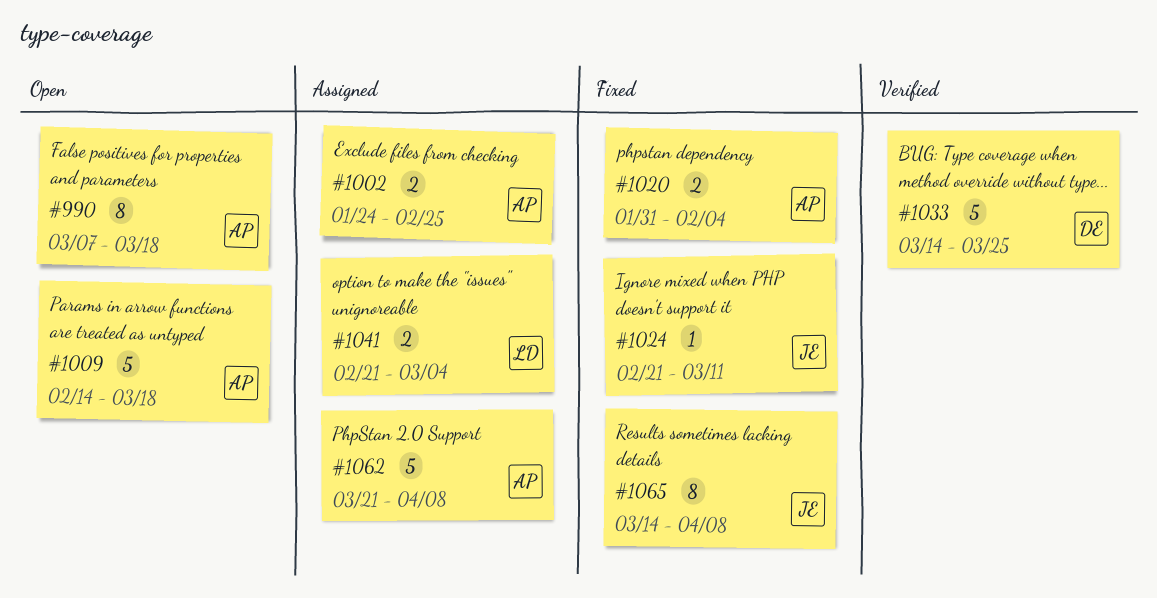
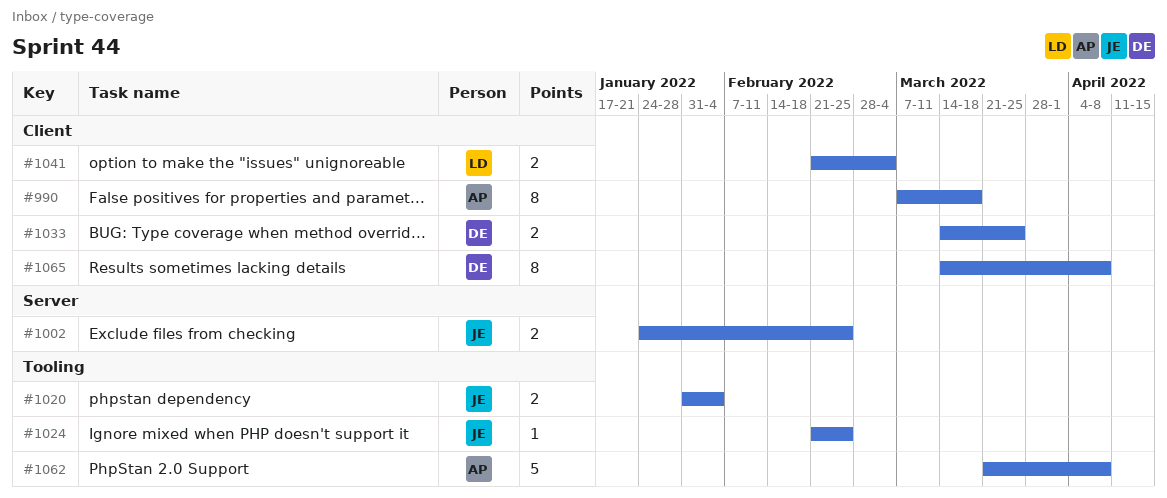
#1002, owner: AP -> JE
#1009: present -> none
#1020, owner: AP -> JE
#1024, due: Mar 11 -> Feb 25
#1033, estimate: 5 -> 2
#1065, owner: JE -> DE

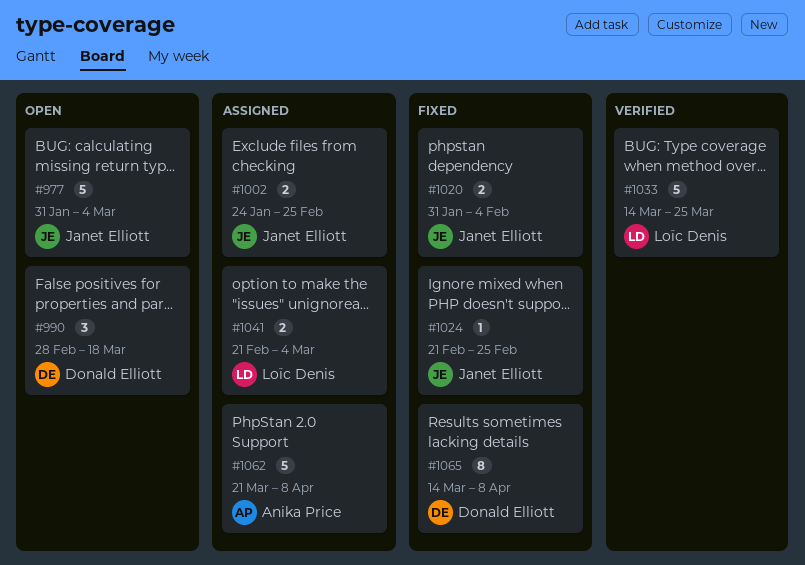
#977: none -> present
#990, owner: Anika Price -> Donald Elliott
#990, estimate: 8 -> 3
#990, start: Mar 7 -> Feb 28
#1033, owner: Donald Elliott -> Loïc Denis
#1033, estimate: 2 -> 5

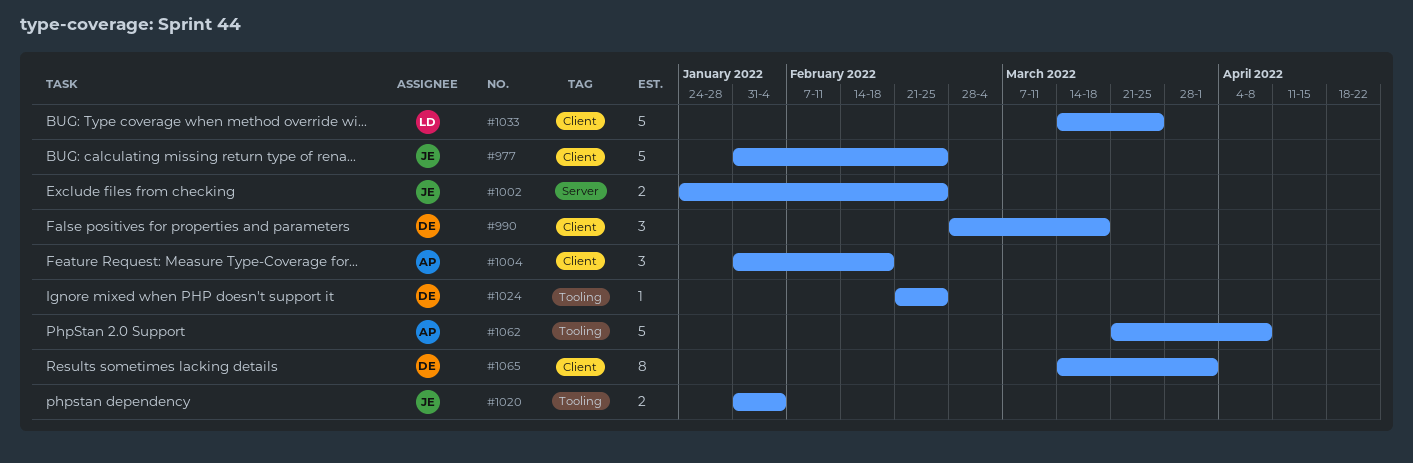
#977, due: Mar 4 -> Feb 25
#1004: none -> present
#1024, owner: Janet Elliott -> Donald Elliott
#1041: present -> none
#1065, due: Apr 8 -> Apr 1

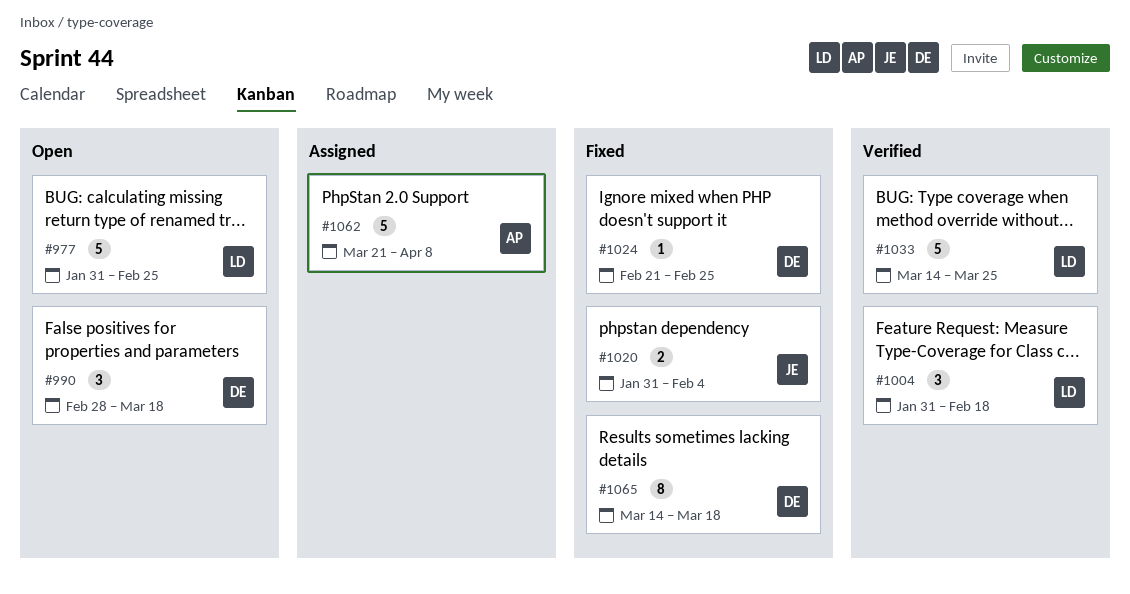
#977, owner: JE -> LD
#1002: present -> none
#1004, owner: AP -> LD
#1065, due: Apr 1 -> Mar 18

